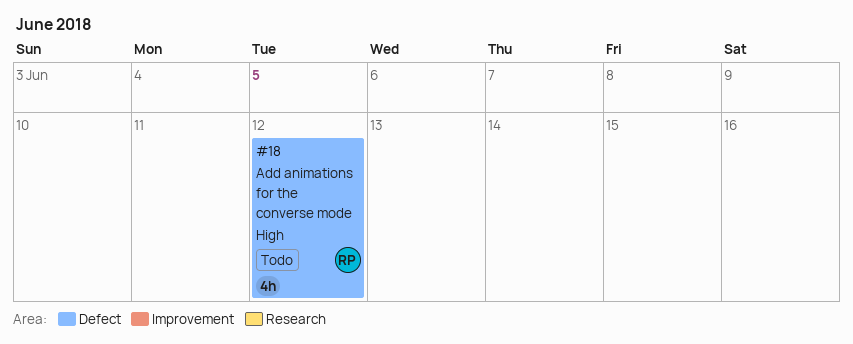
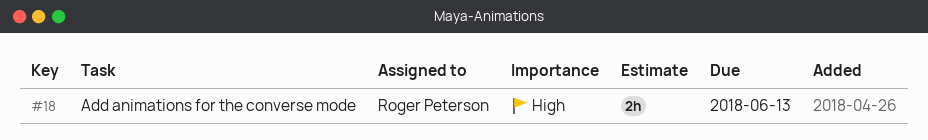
#18, estimate: 4h -> 2h
#18, due: Jun 12 -> Jun 13

